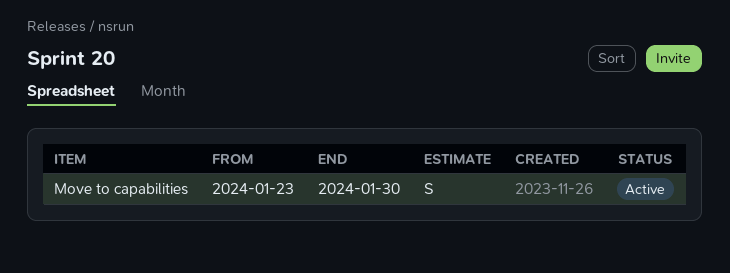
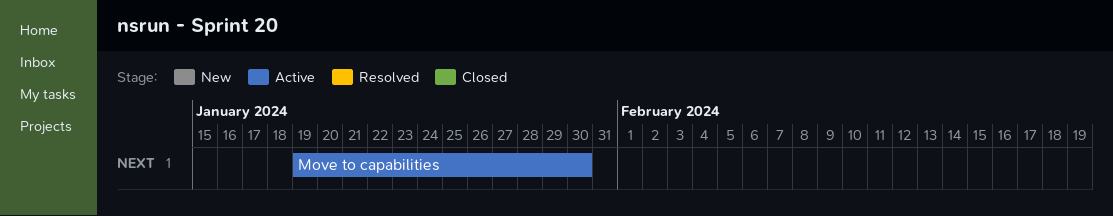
Move to capabilities, start: Jan 23 -> Jan 19

